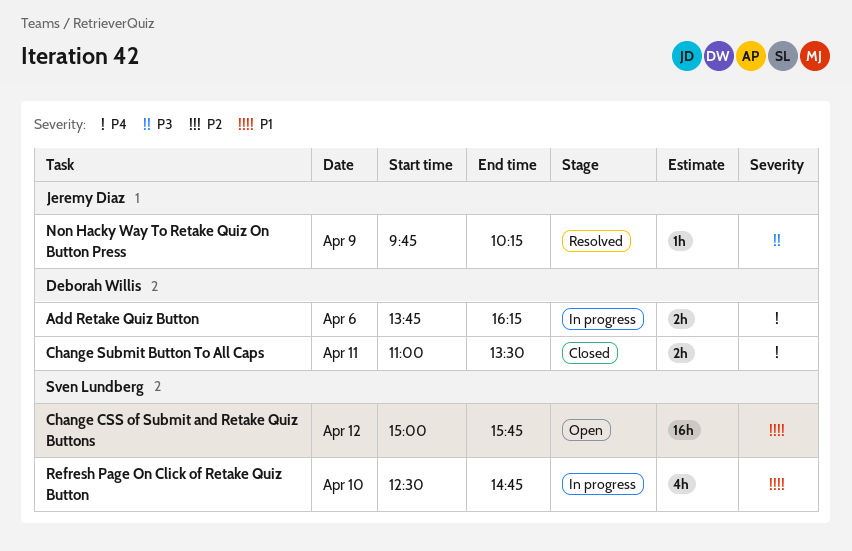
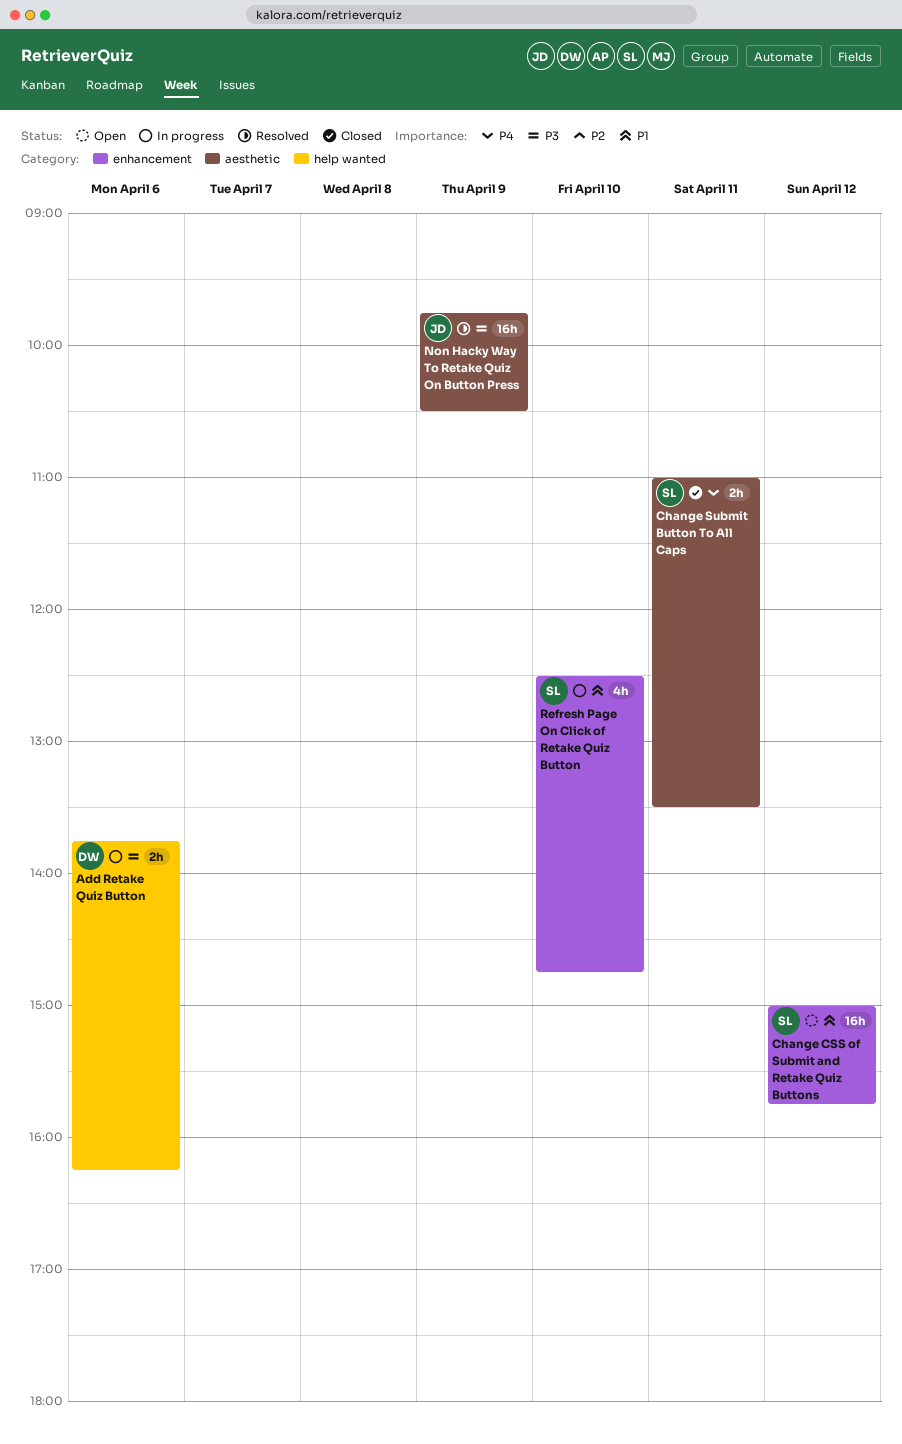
Add Retake Quiz Button, priority: P4 -> P3
Change Submit Button To All Caps, owner: Deborah Willis -> Sven Lundberg
Non Hacky Way To Retake Quiz On Button Press, estimate: 1h -> 16h
Non Hacky Way To Retake Quiz On Button Press, ends: 10:15 -> 10:30

